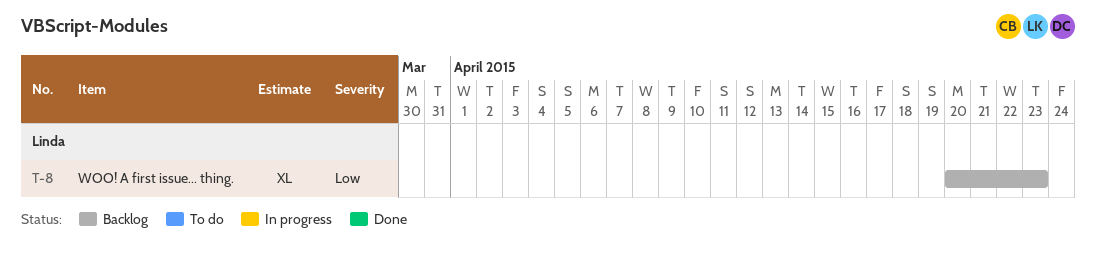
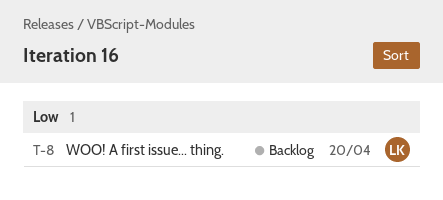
T-8, due: Apr 23 -> Apr 20

